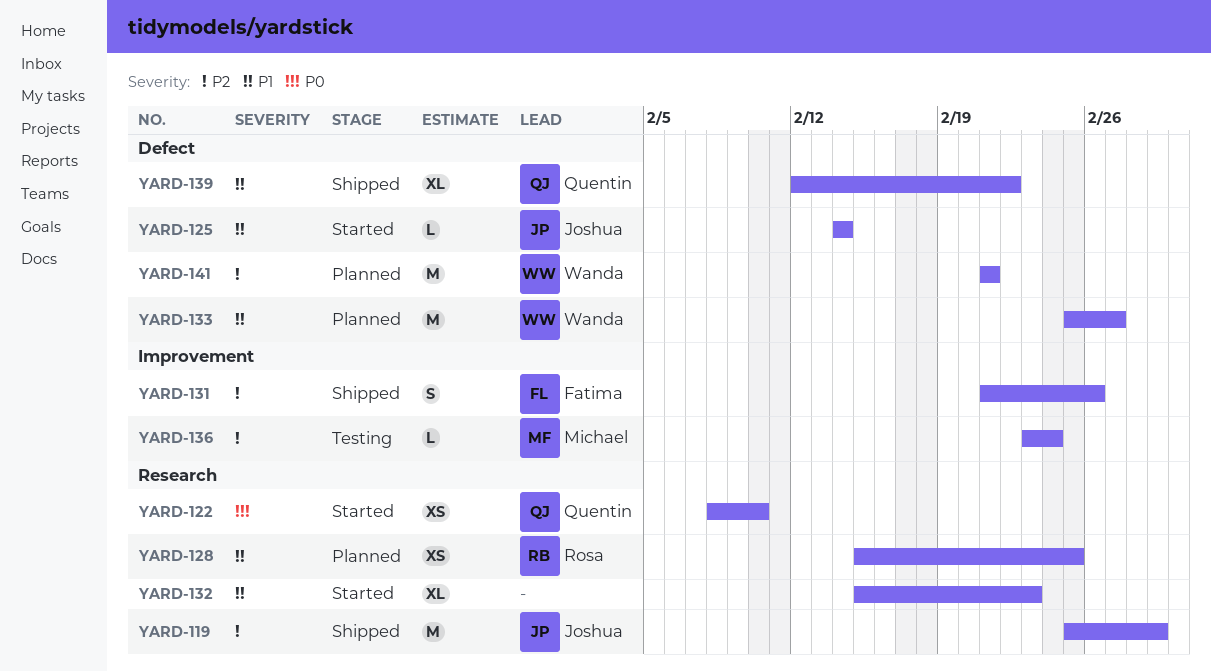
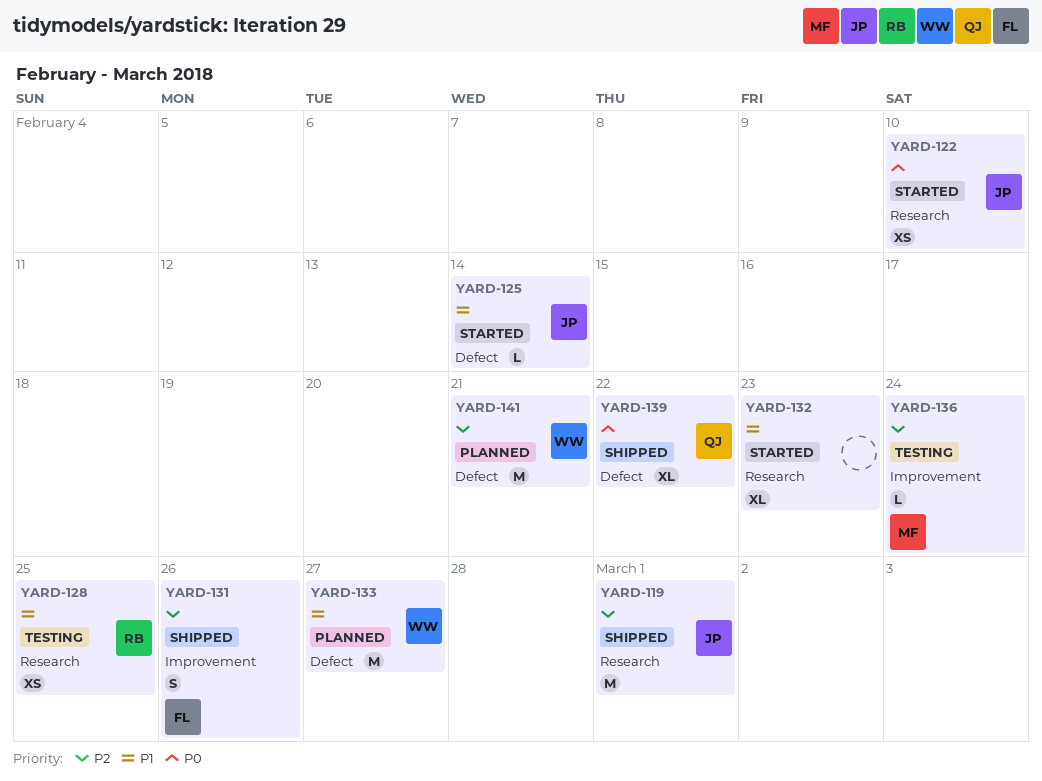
YARD-122, owner: Quentin -> Joshua
YARD-128, status: Planned -> Testing
YARD-139, priority: P1 -> P0

